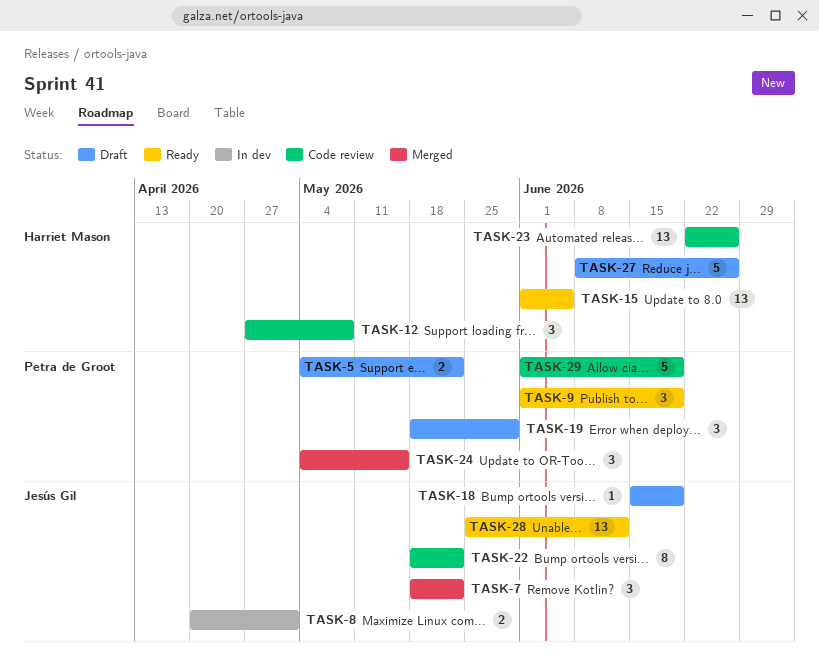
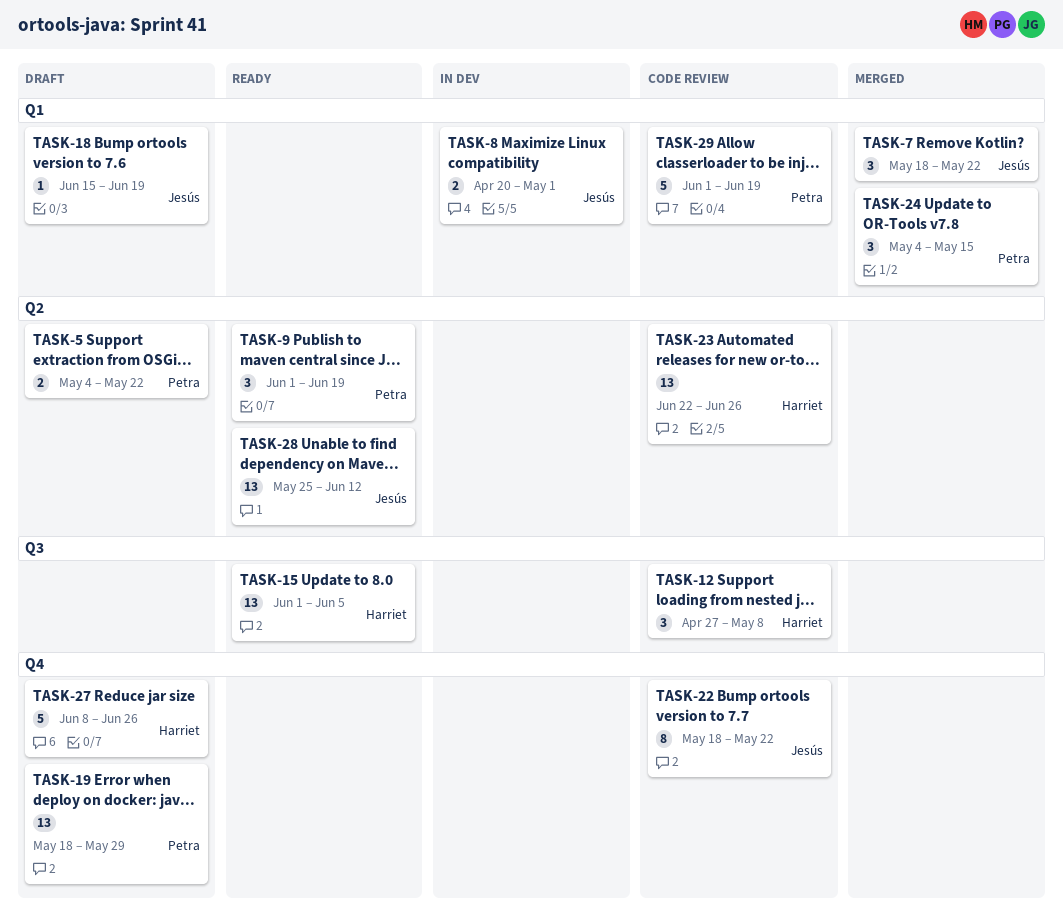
TASK-19, estimate: 3 -> 13

